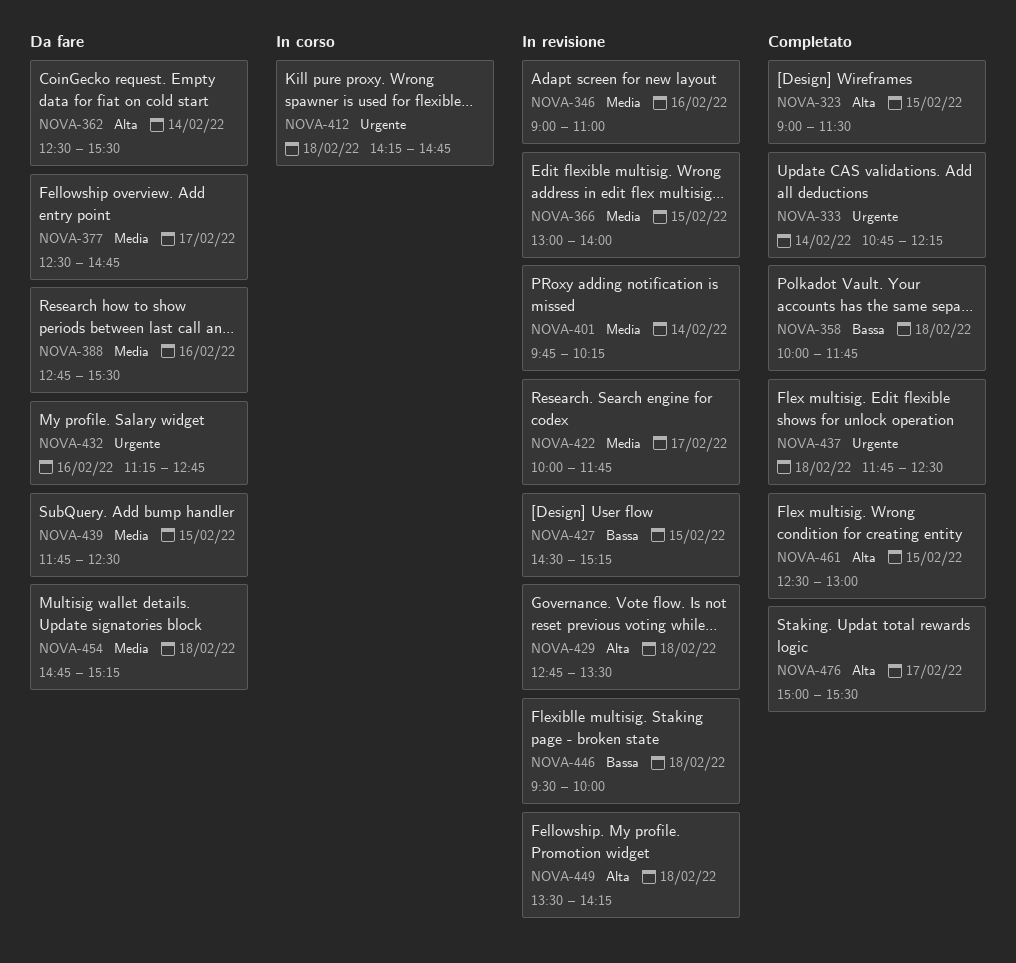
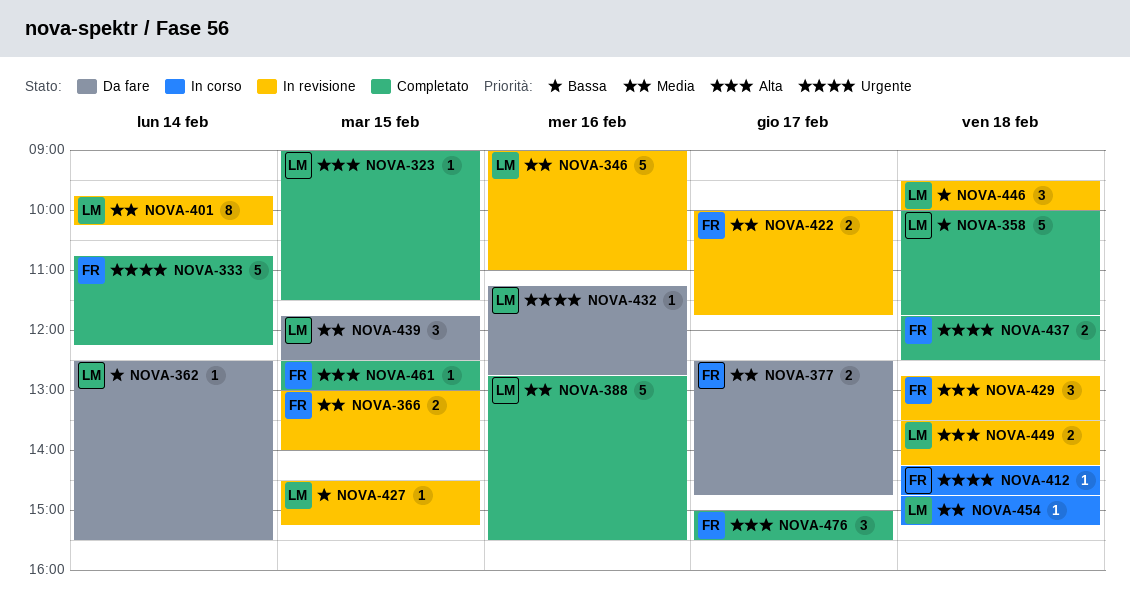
NOVA-362, priority: Alta -> Bassa
NOVA-388, status: Da fare -> Completato
NOVA-454, status: Da fare -> In corso

